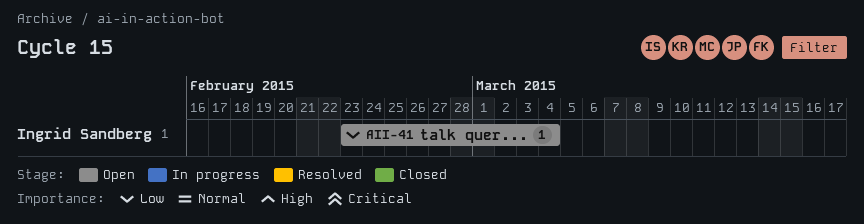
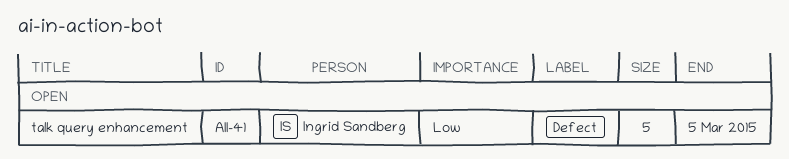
AII-41, estimate: 1 -> 5
AII-41, due: Mar 4 -> Mar 5

